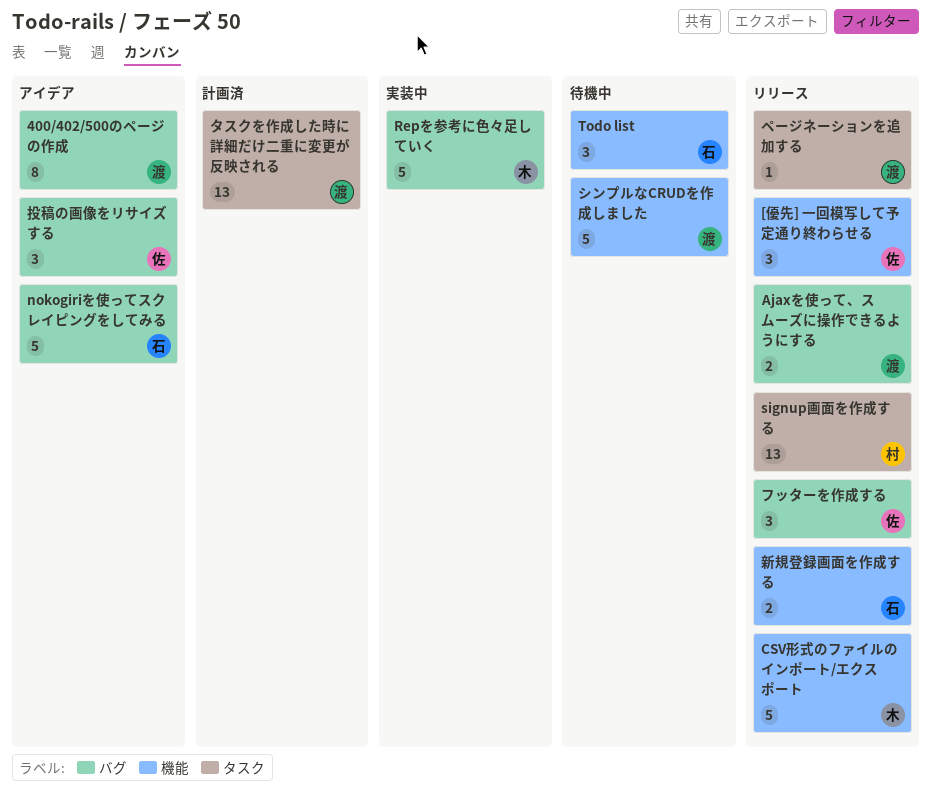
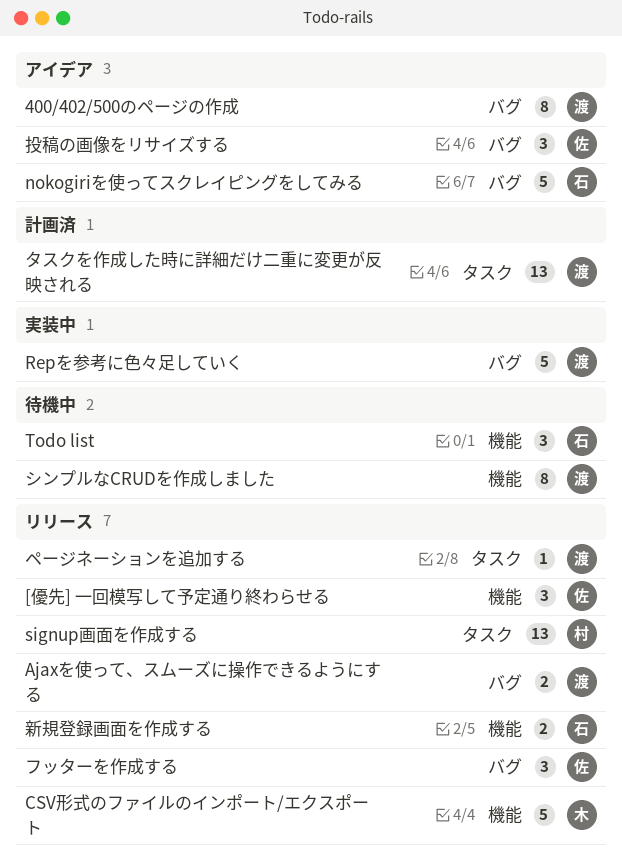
Repを参考に色々足していく, owner: 木 -> 渡
シンプルなCRUDを作成しました, estimate: 5 -> 8

